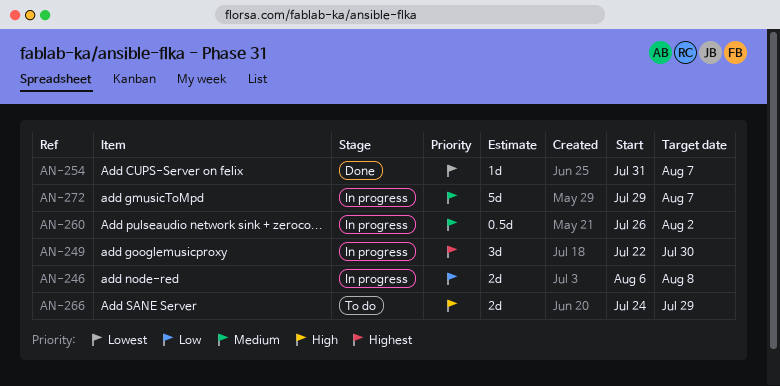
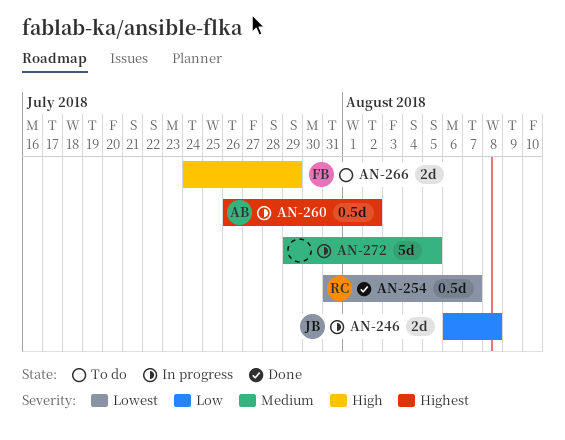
AN-249: present -> none
AN-254, estimate: 1d -> 0.5d
AN-260, priority: Medium -> Highest
AN-272, due: Aug 7 -> Aug 5

